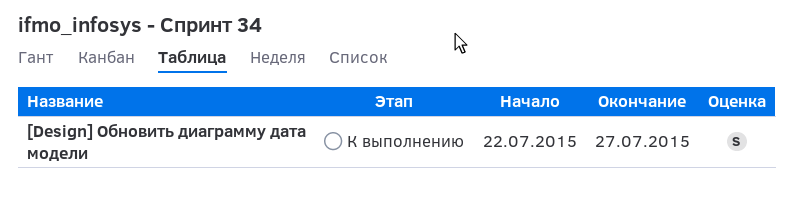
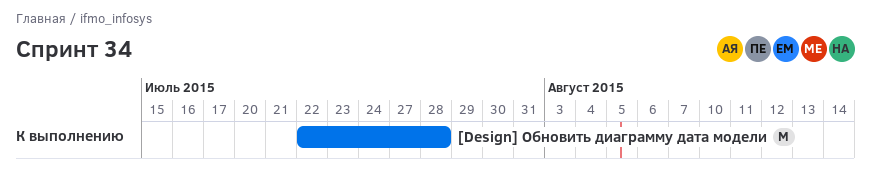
[Design] Обновить диаграмму дата модели, estimate: S -> M
[Design] Обновить диаграмму дата модели, due: Jul 27 -> Jul 28

